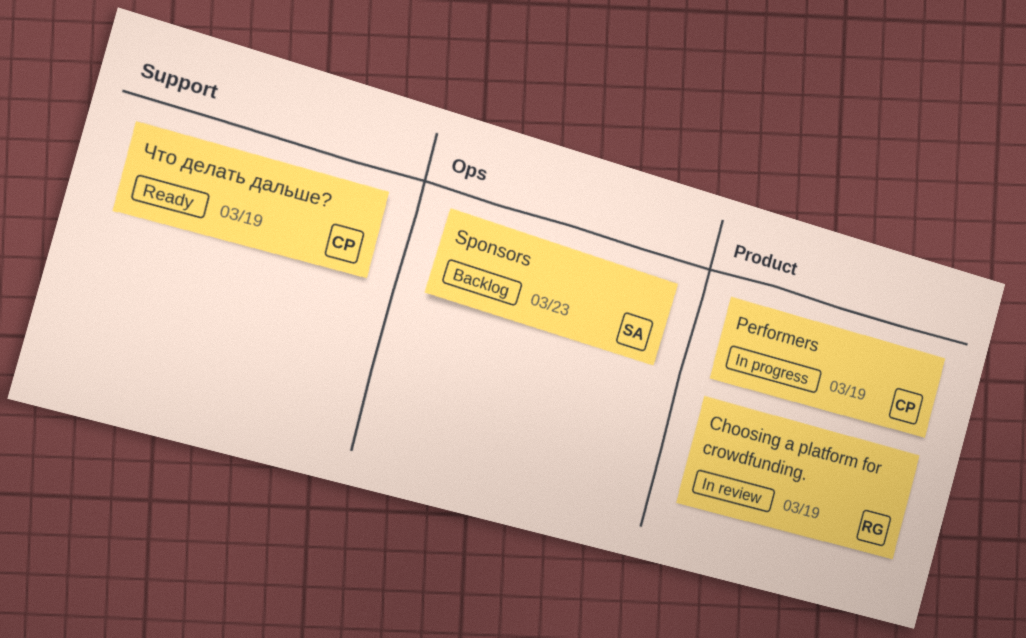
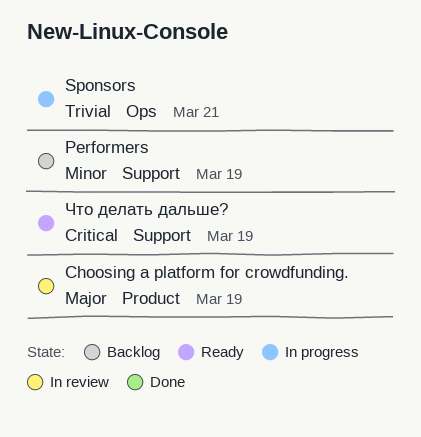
Performers, status: In progress -> Backlog
Performers, label: Product -> Support
Sponsors, status: Backlog -> In progress
Sponsors, due: Mar 23 -> Mar 21

